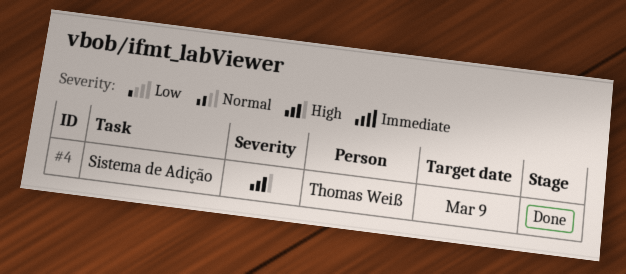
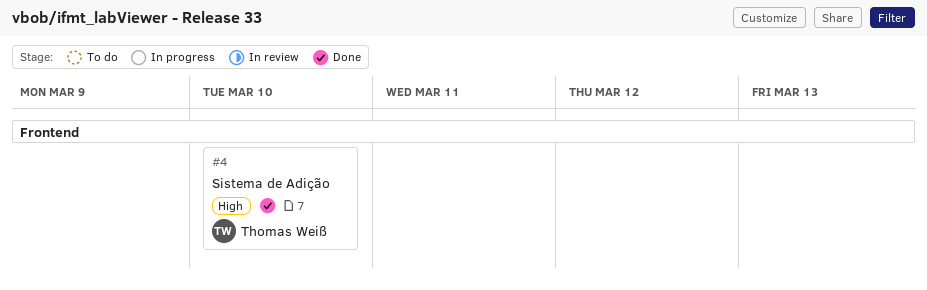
#4, due: Mar 9 -> Mar 10

